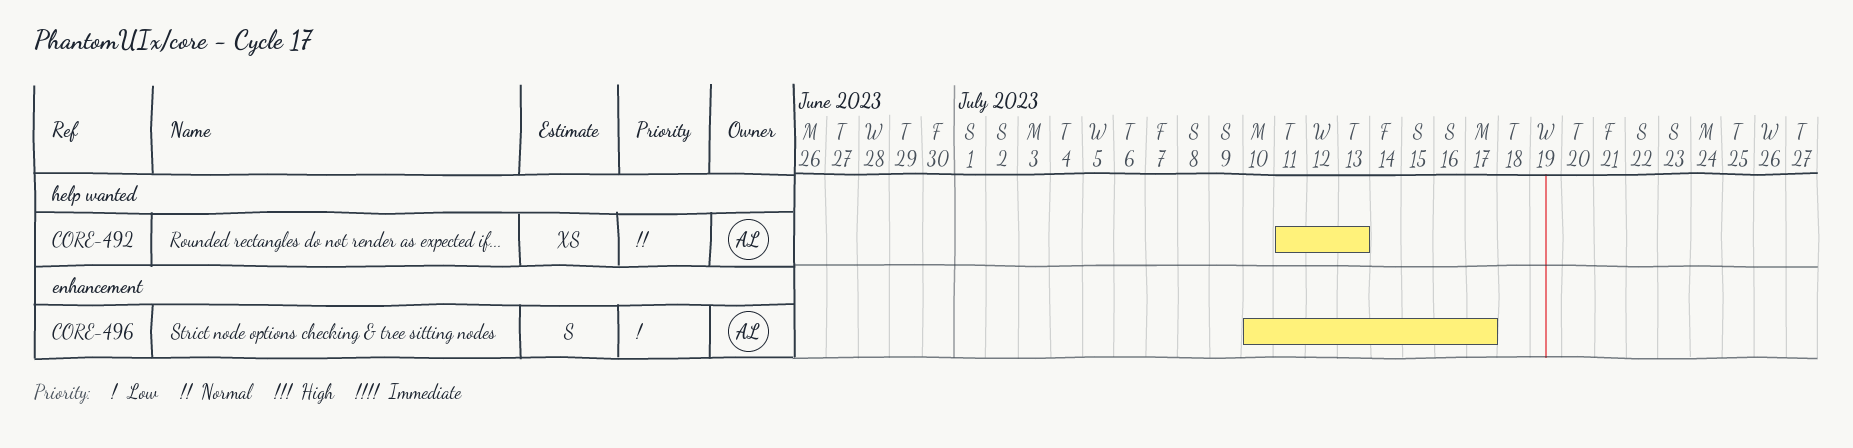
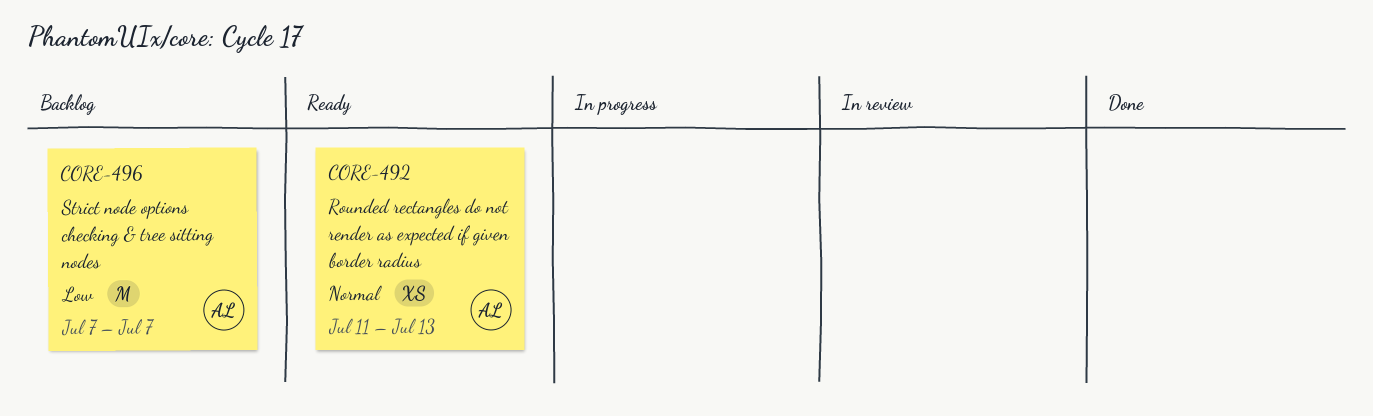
CORE-496, estimate: S -> M
CORE-496, start: Jul 10 -> Jul 7
CORE-496, due: Jul 17 -> Jul 7

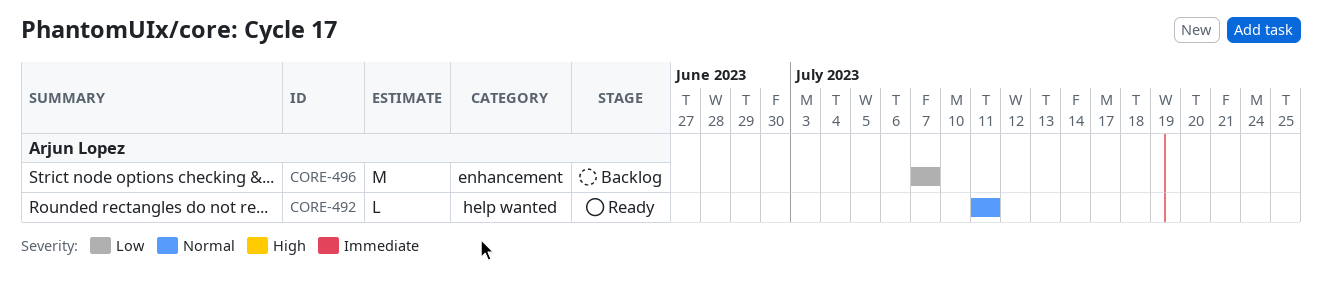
CORE-492, estimate: XS -> L
CORE-492, due: Jul 13 -> Jul 11

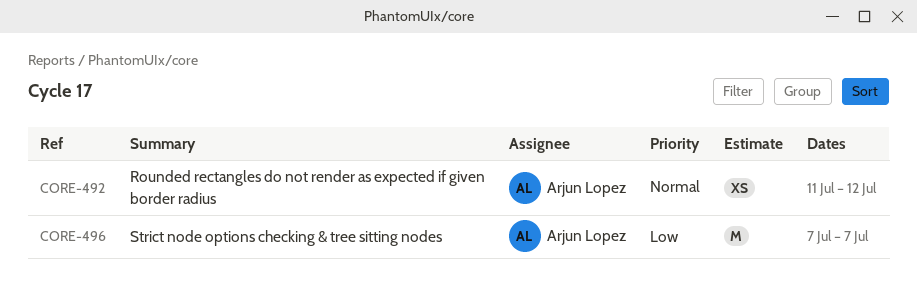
CORE-492, estimate: L -> XS
CORE-492, due: Jul 11 -> Jul 12

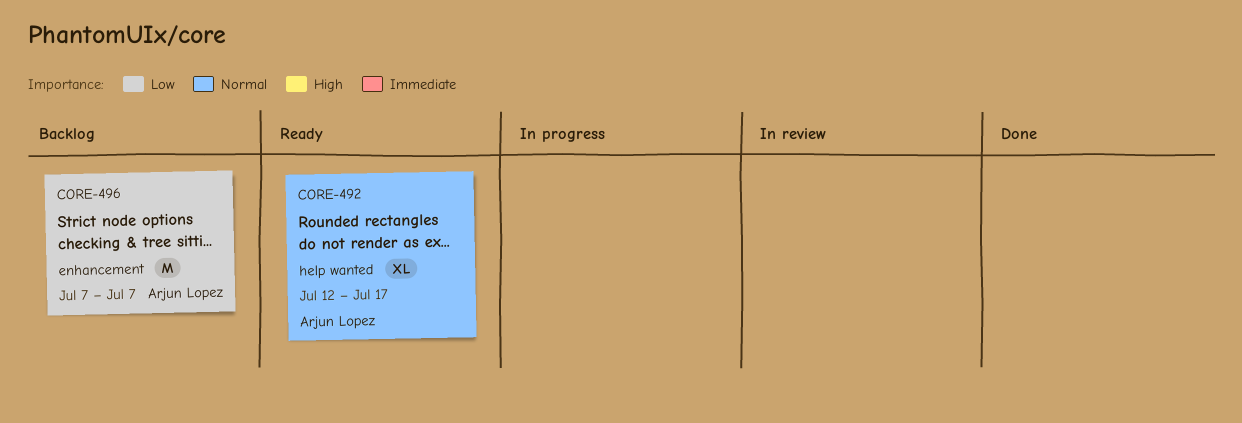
CORE-492, estimate: XS -> XL
CORE-492, start: Jul 11 -> Jul 12
CORE-492, due: Jul 12 -> Jul 17

